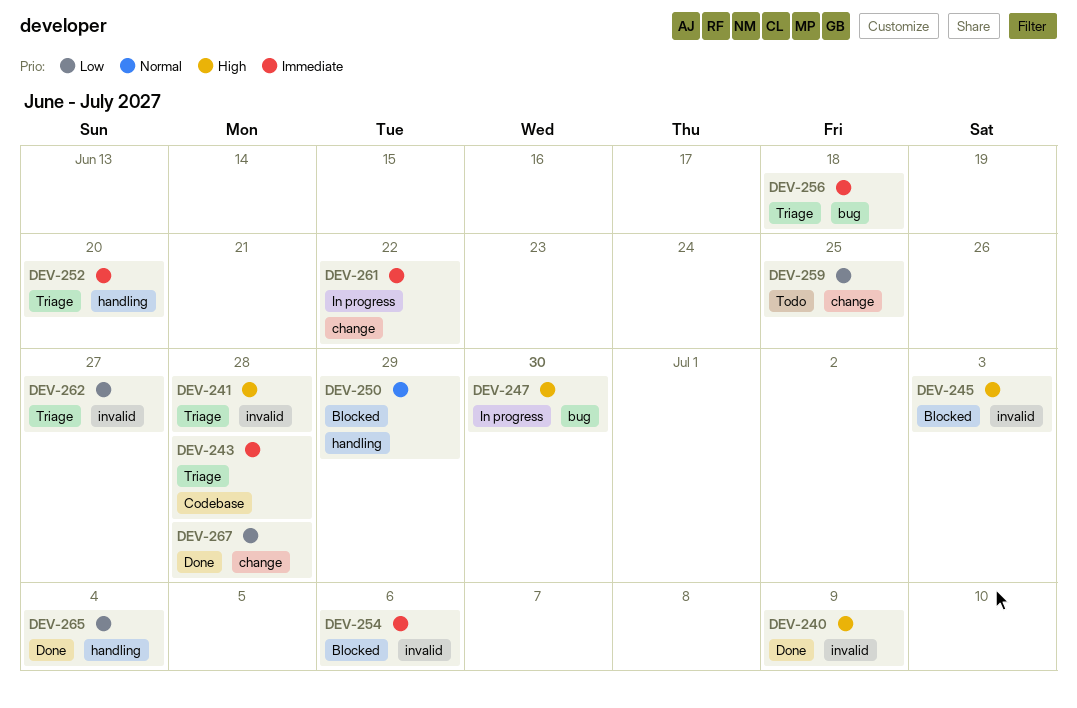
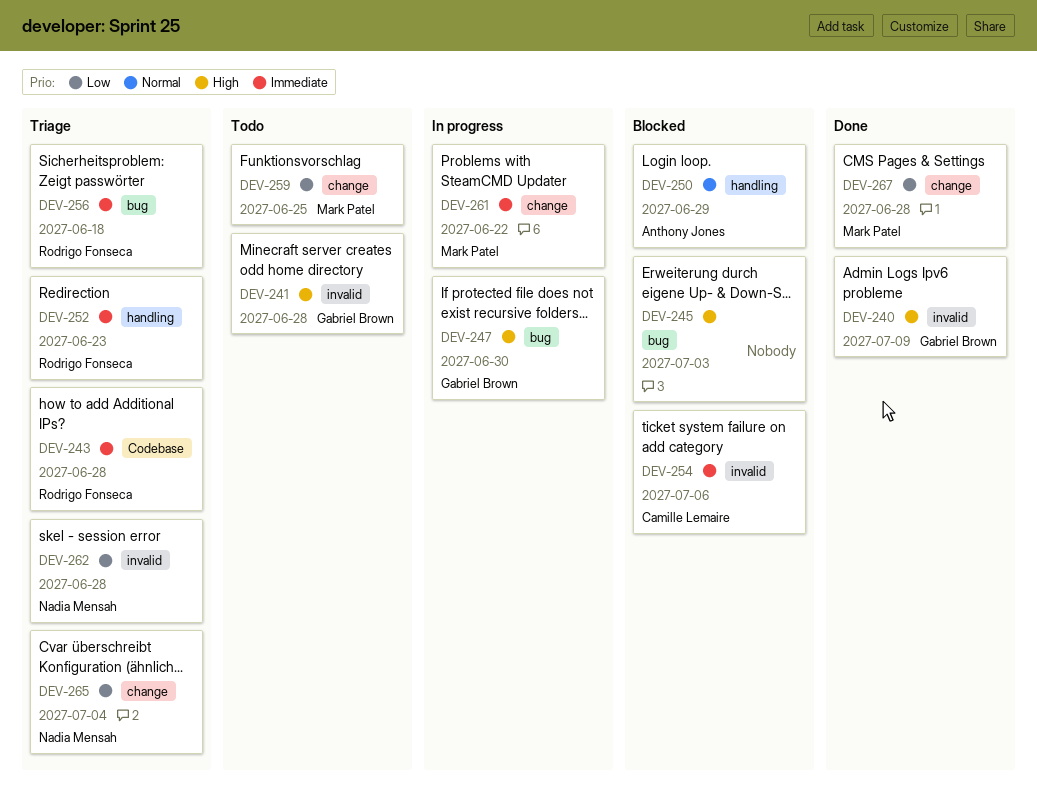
DEV-241, status: Triage -> Todo
DEV-245, label: invalid -> bug
DEV-252, due: Jun 20 -> Jun 23
DEV-262, due: Jun 27 -> Jun 28
DEV-265, status: Done -> Triage
DEV-265, label: handling -> change

